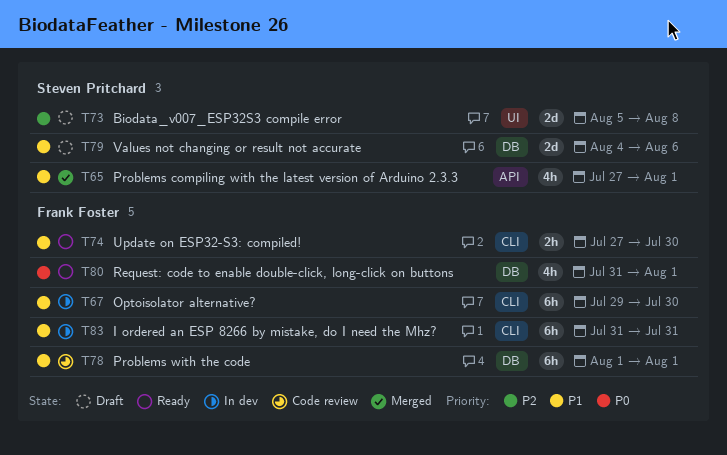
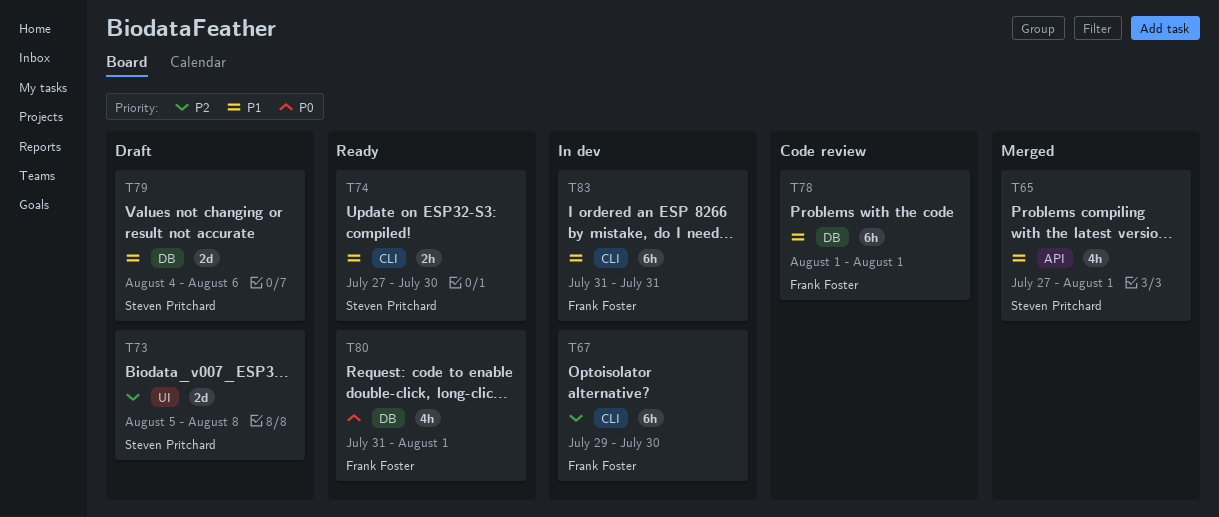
T67, priority: P1 -> P2
T74, owner: Frank Foster -> Steven Pritchard

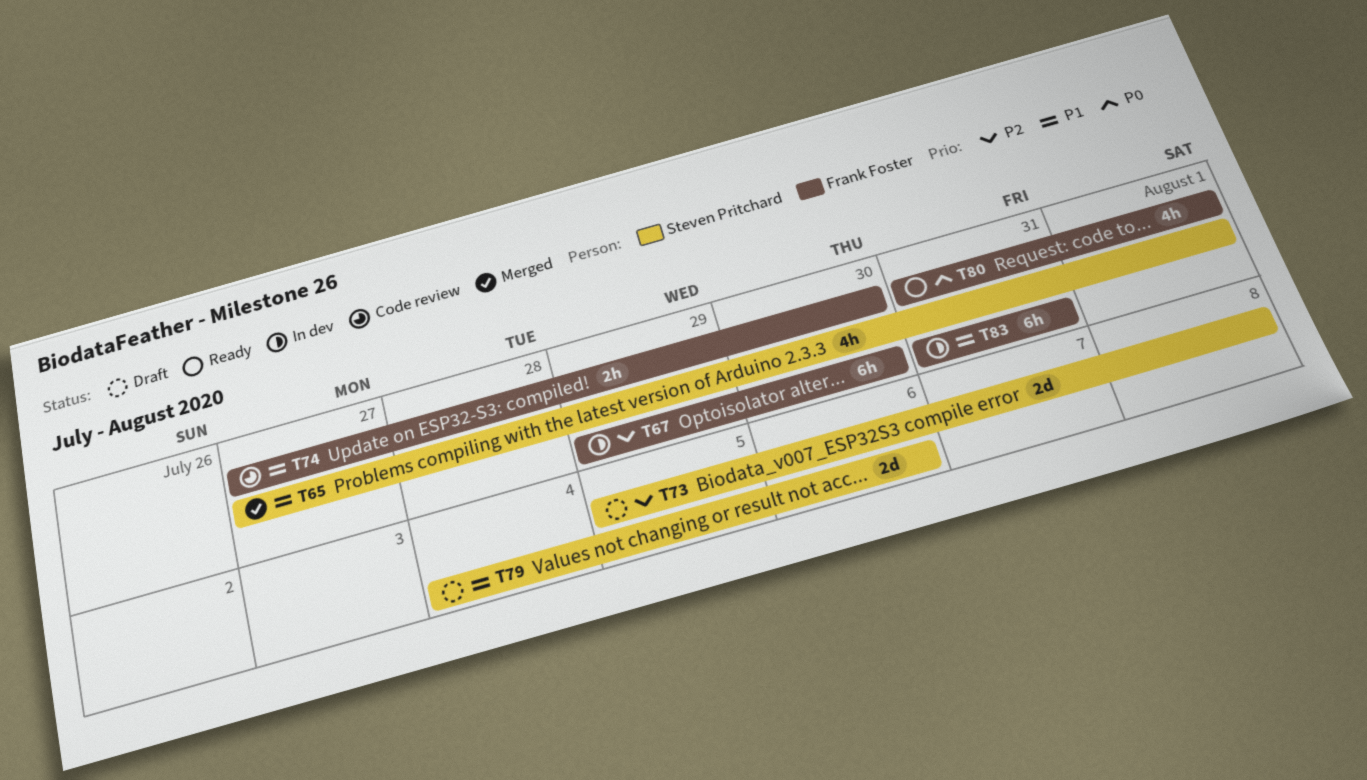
T74, status: Ready -> Code review
T74, owner: Steven Pritchard -> Frank Foster
T78: present -> none

